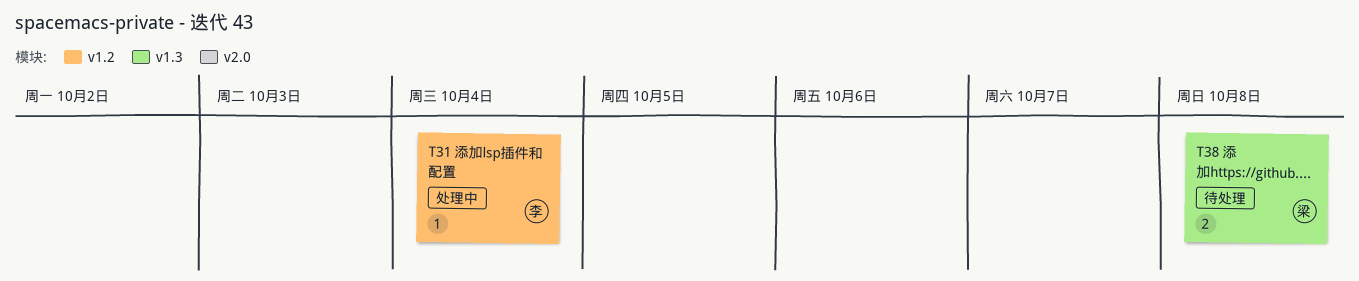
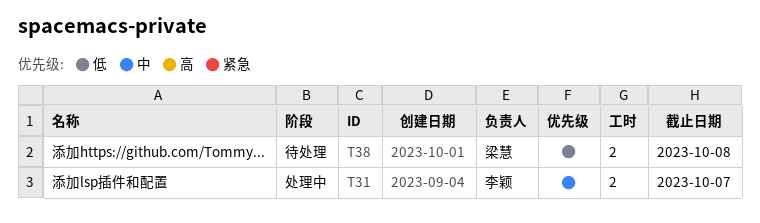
T31, estimate: 1 -> 2
T31, due: Oct 4 -> Oct 7

